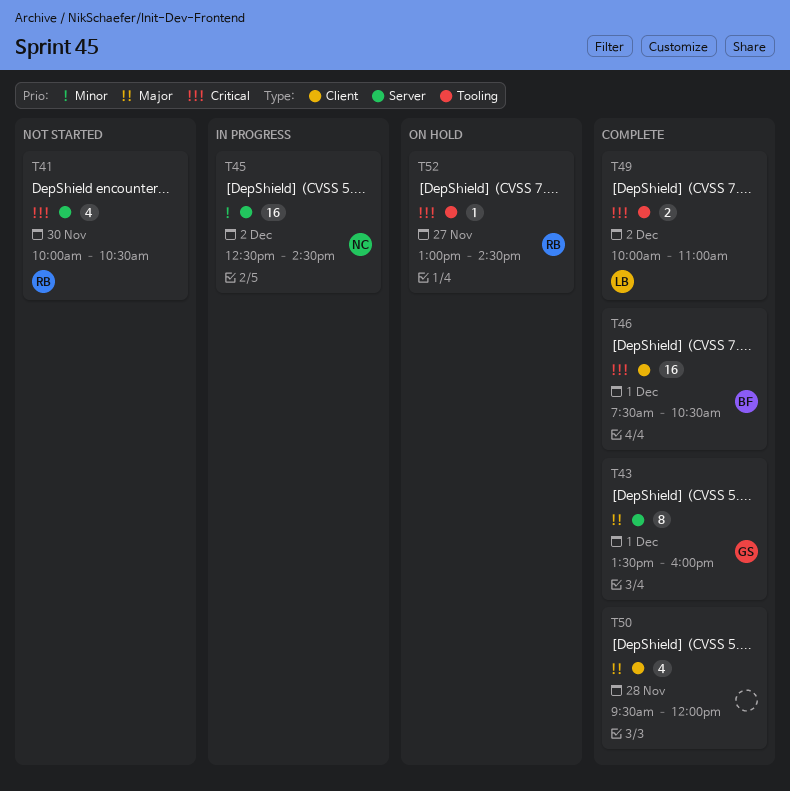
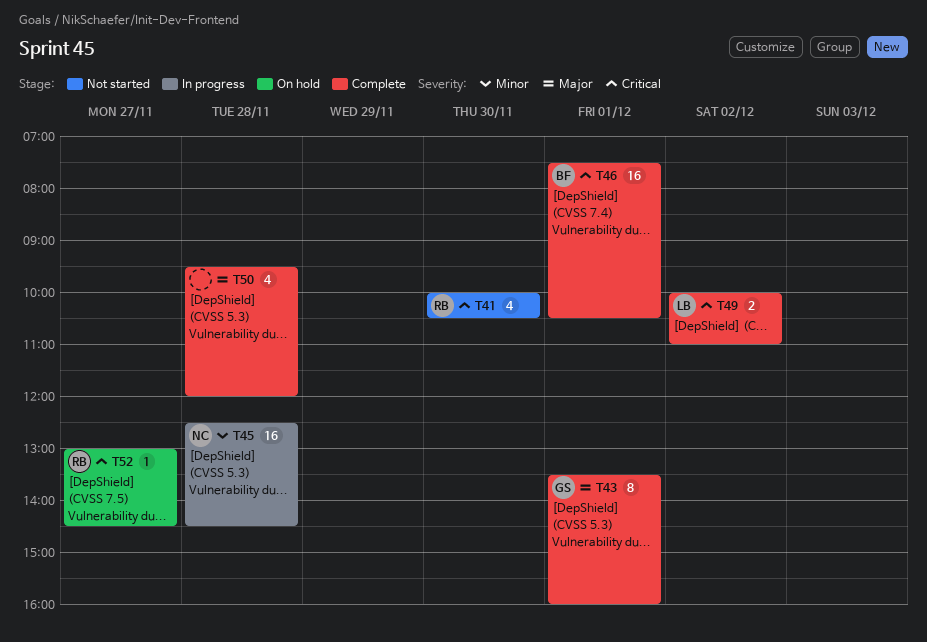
T45, day: Dec 2 -> Nov 28

